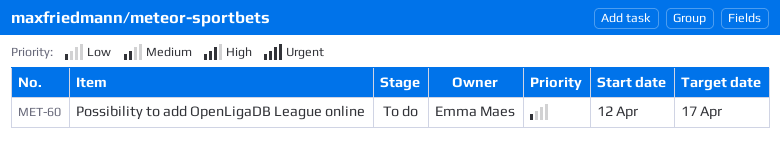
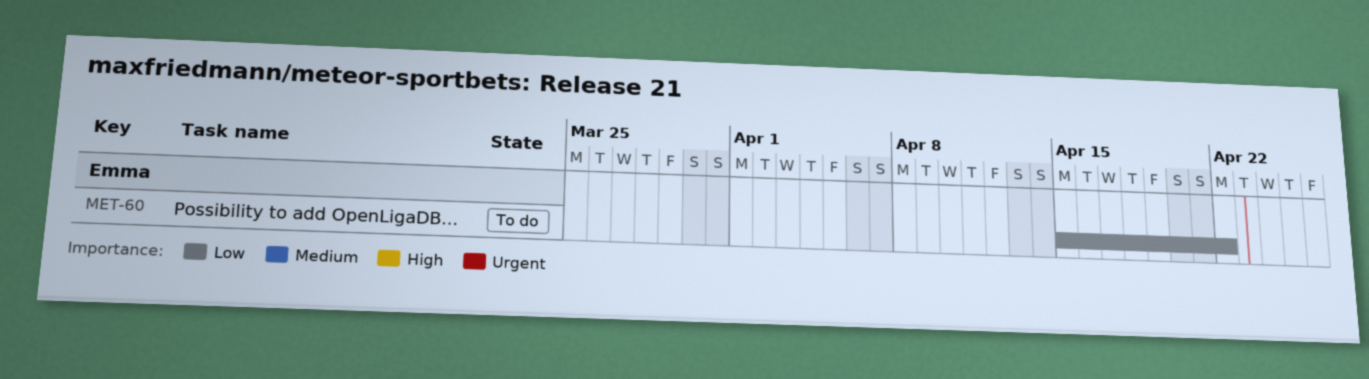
MET-60, start: Apr 12 -> Apr 15
MET-60, due: Apr 17 -> Apr 22

